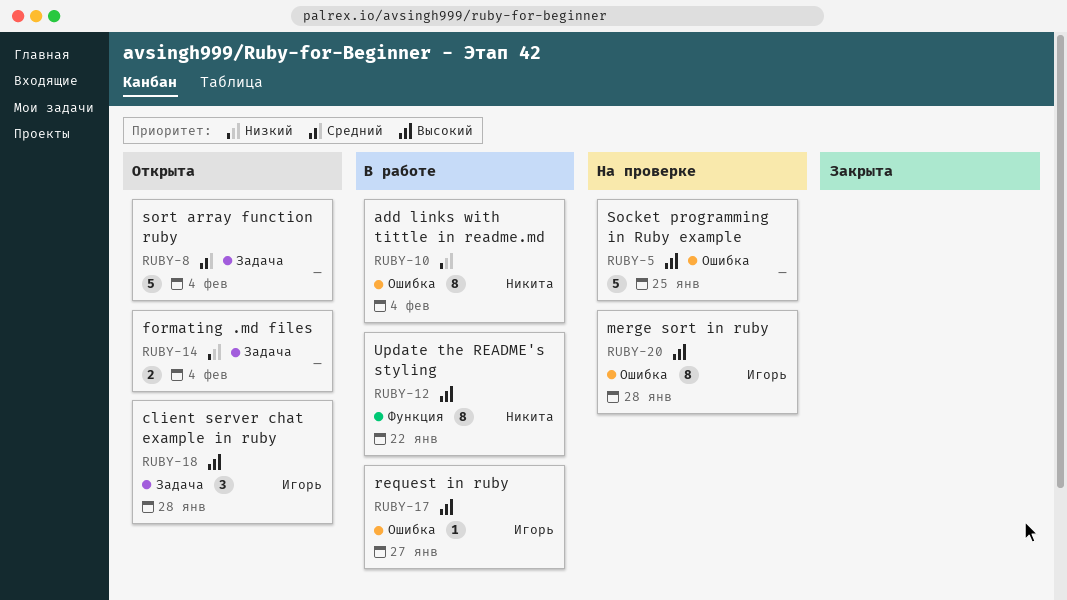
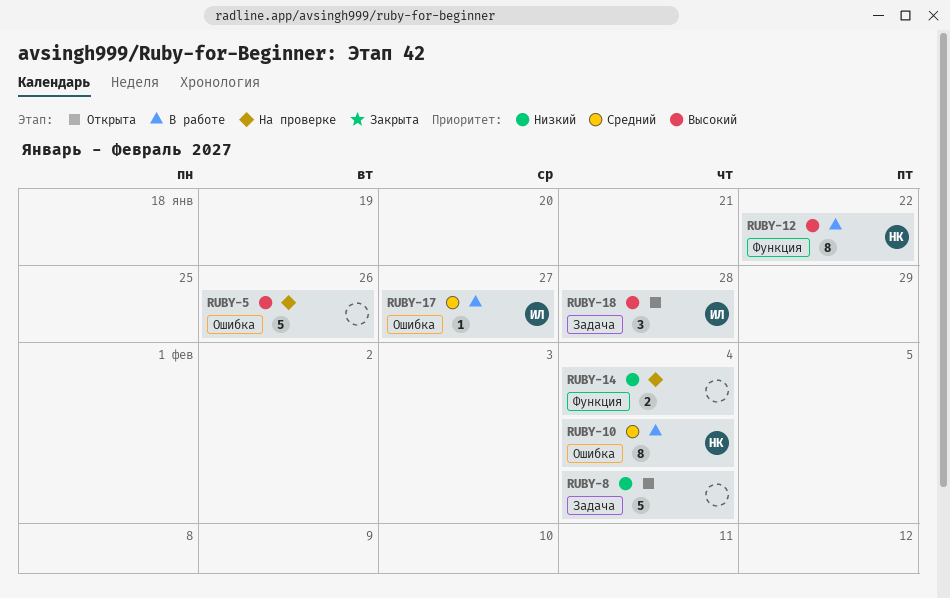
RUBY-5, due: Jan 25 -> Jan 26
RUBY-8, priority: Средний -> Низкий
RUBY-10, priority: Низкий -> Средний
RUBY-14, status: Открыта -> На проверке
RUBY-14, label: Задача -> Функция
RUBY-17, priority: Высокий -> Средний
RUBY-20: present -> none

